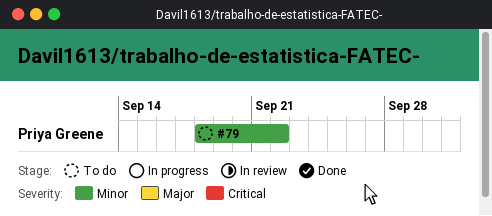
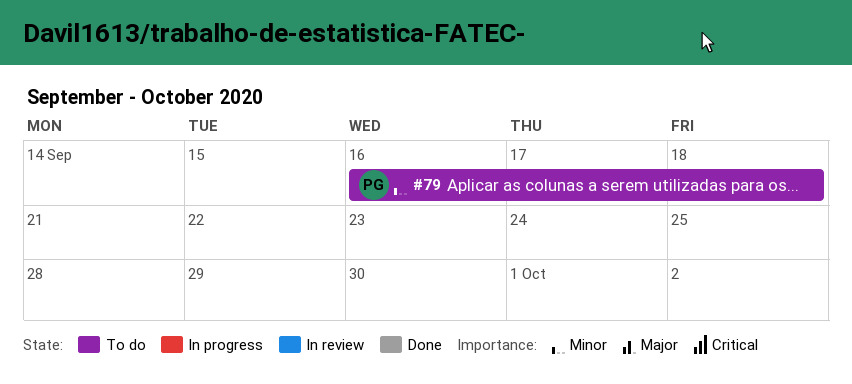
#79, start: Sep 18 -> Sep 16
#79, due: Sep 22 -> Sep 18

